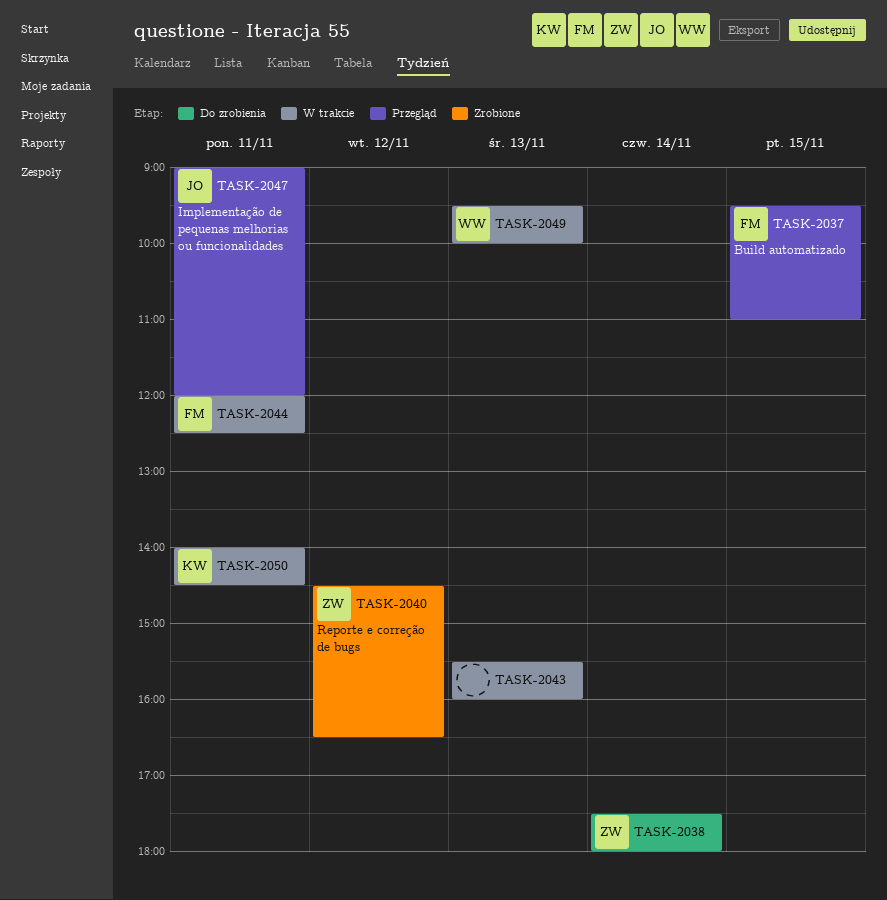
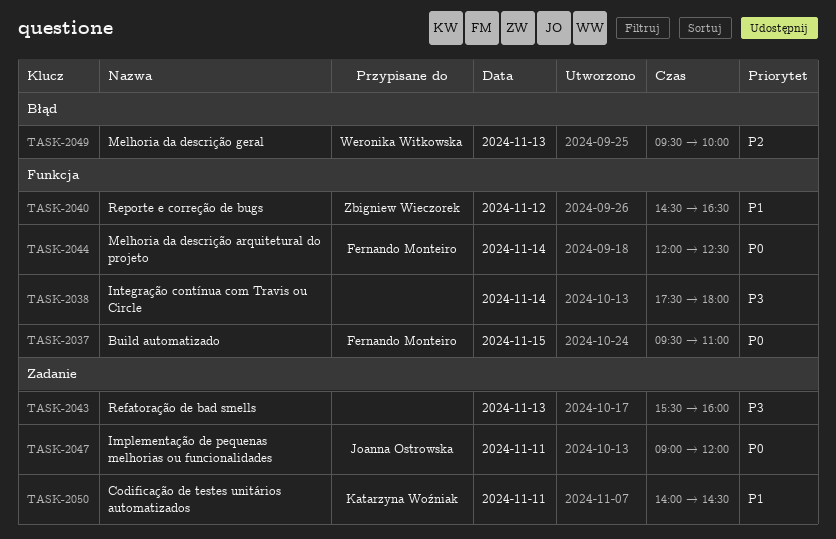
TASK-2038, owner: Zbigniew Wieczorek -> none
TASK-2044, day: Nov 11 -> Nov 14

